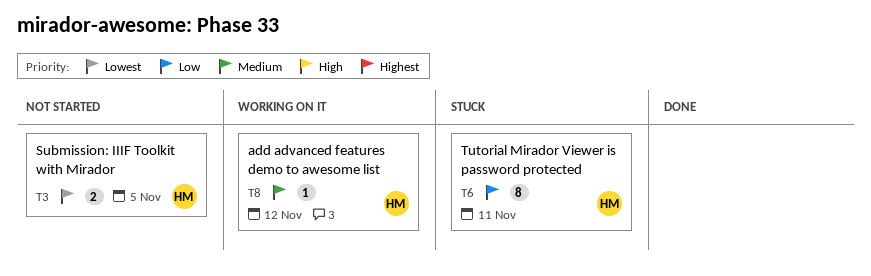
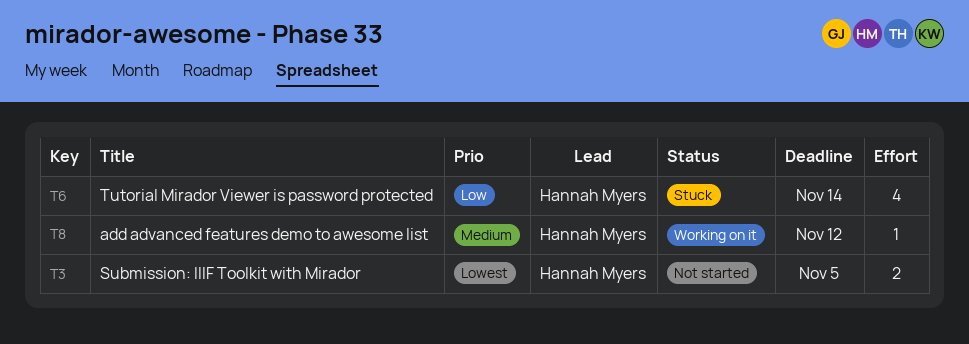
T6, estimate: 8 -> 4
T6, due: Nov 11 -> Nov 14

